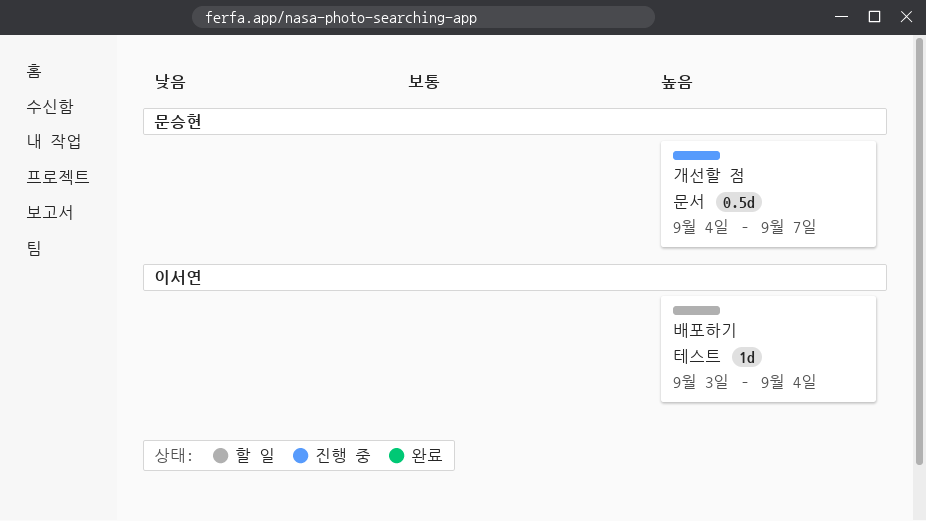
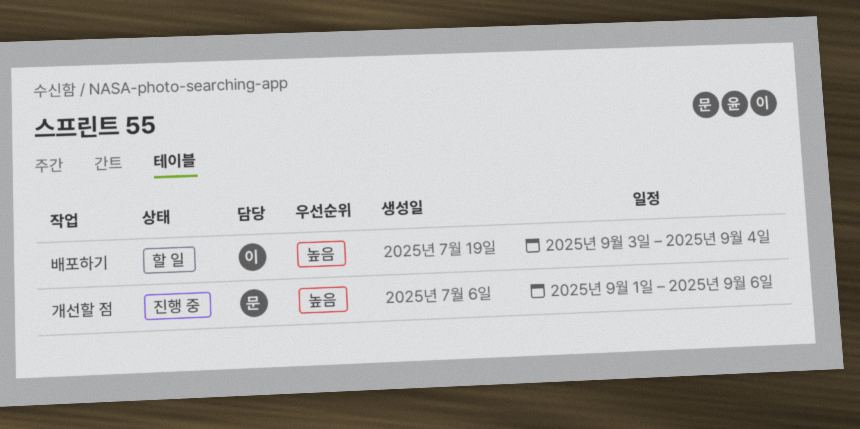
개선할 점, start: Sep 4 -> Sep 1
개선할 점, due: Sep 7 -> Sep 6

